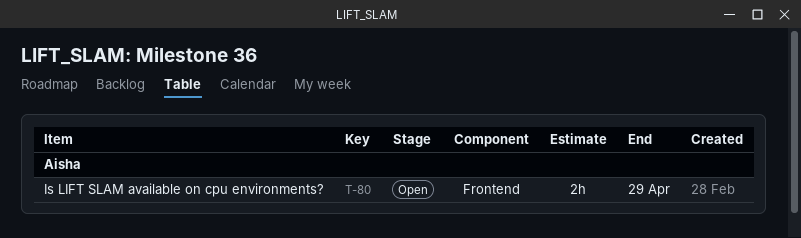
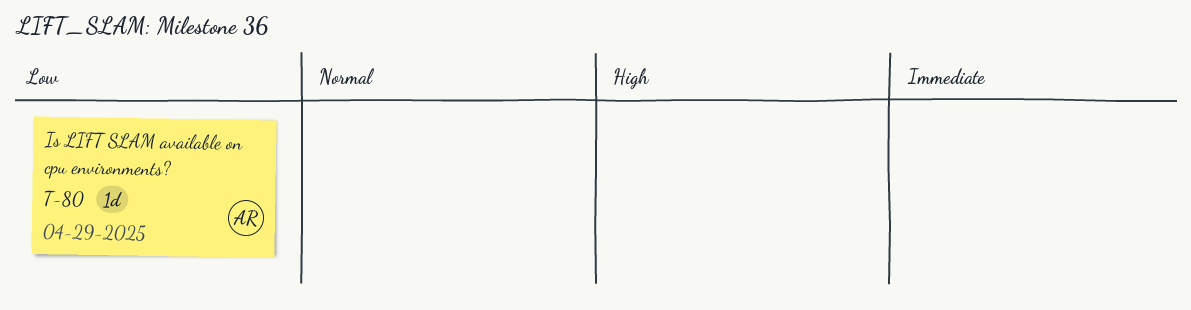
T-80, estimate: 2h -> 1d

